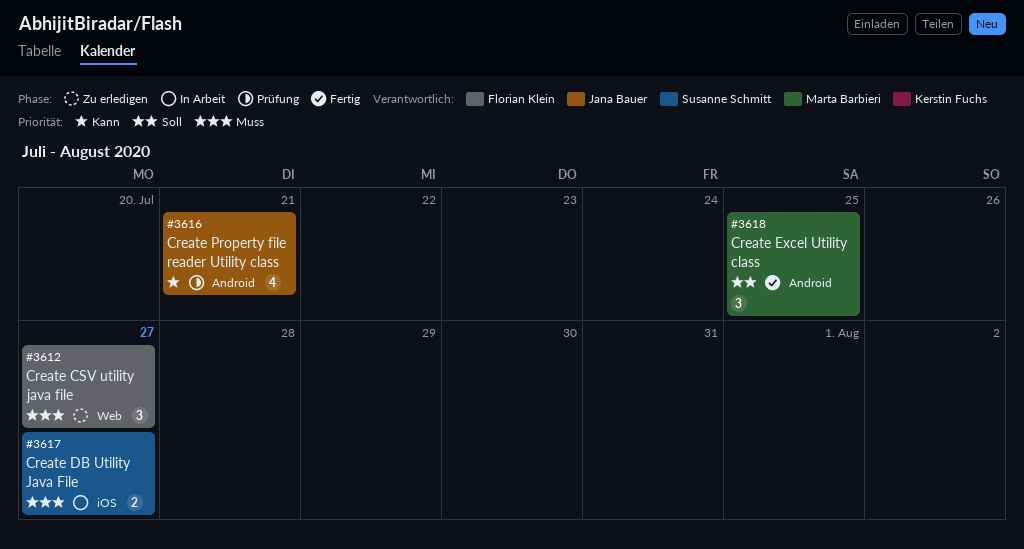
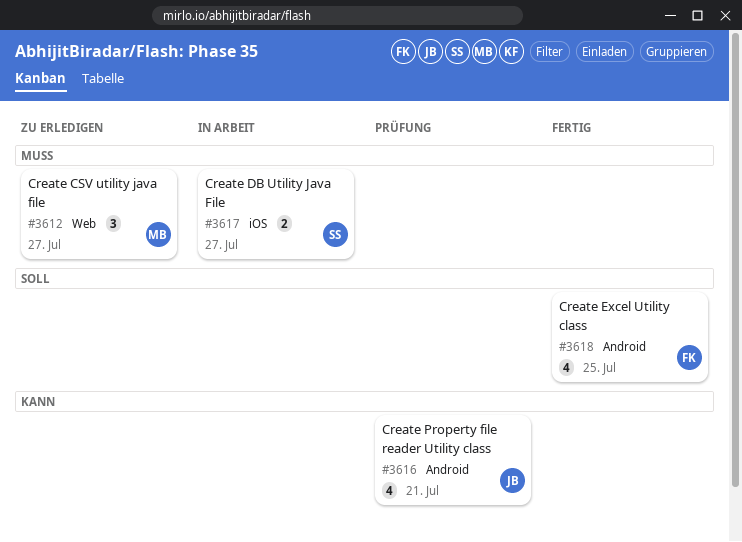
#3612, owner: Florian Klein -> Marta Barbieri
#3618, owner: Marta Barbieri -> Florian Klein
#3618, estimate: 3 -> 4

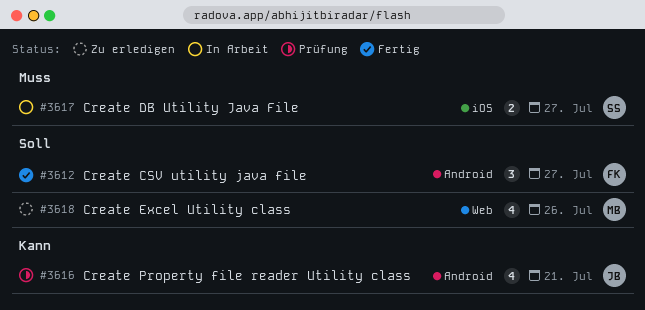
#3612, status: Zu erledigen -> Fertig
#3612, owner: MB -> FK
#3612, priority: Muss -> Soll
#3612, label: Web -> Android
#3618, status: Fertig -> Zu erledigen
#3618, owner: FK -> MB
#3618, label: Android -> Web
#3618, due: Jul 25 -> Jul 26

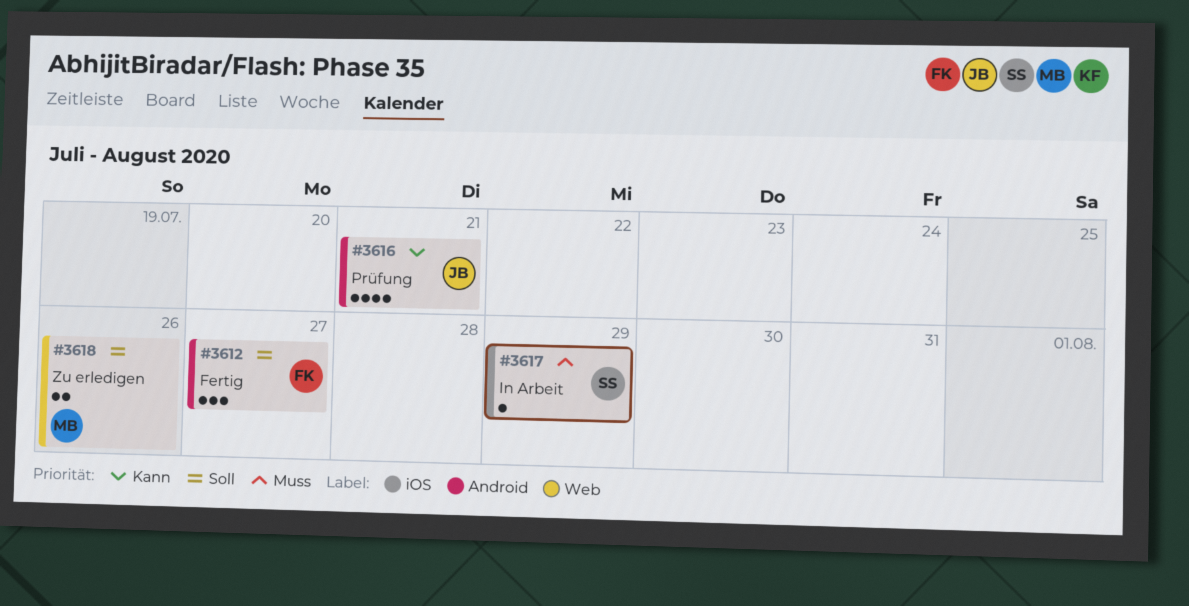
#3617, estimate: 2 -> 1
#3617, due: Jul 27 -> Jul 29
#3618, estimate: 4 -> 2

